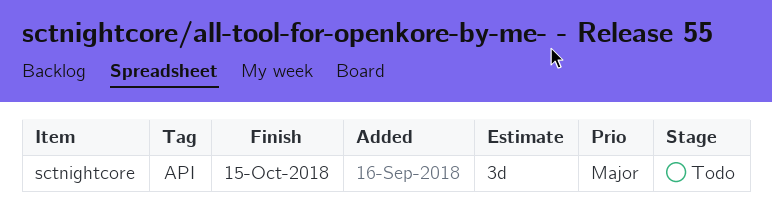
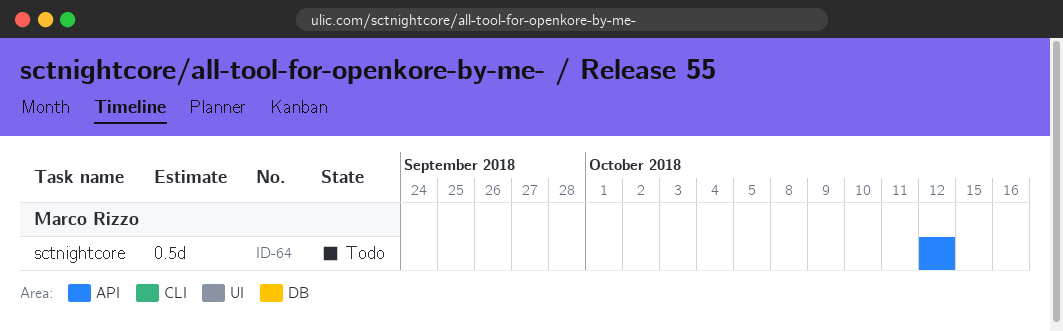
sctnightcore, estimate: 3d -> 0.5d
sctnightcore, due: Oct 15 -> Oct 12

